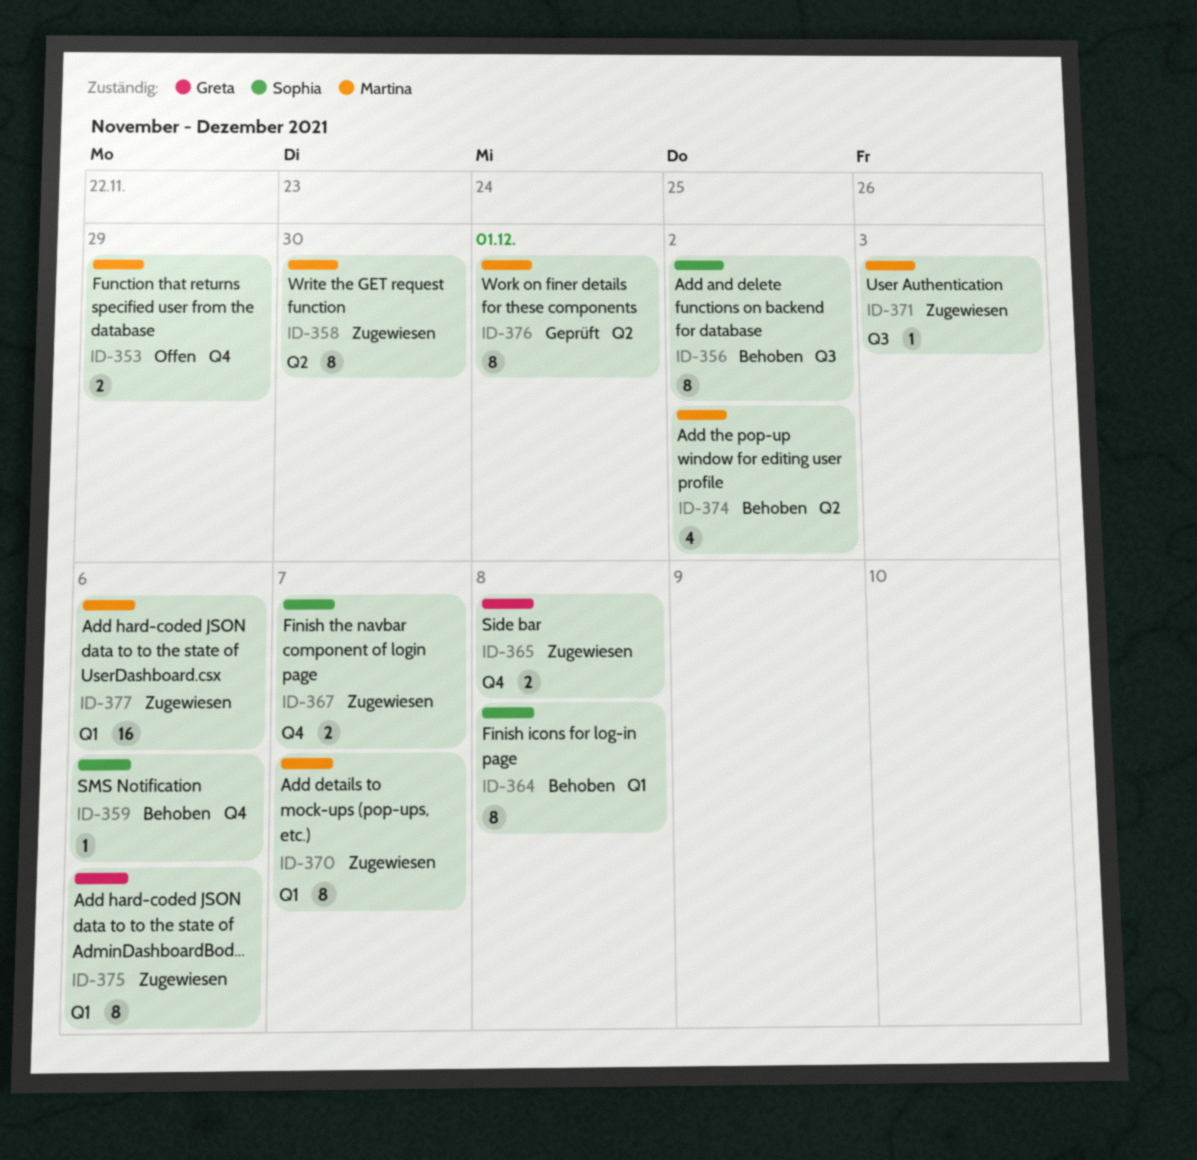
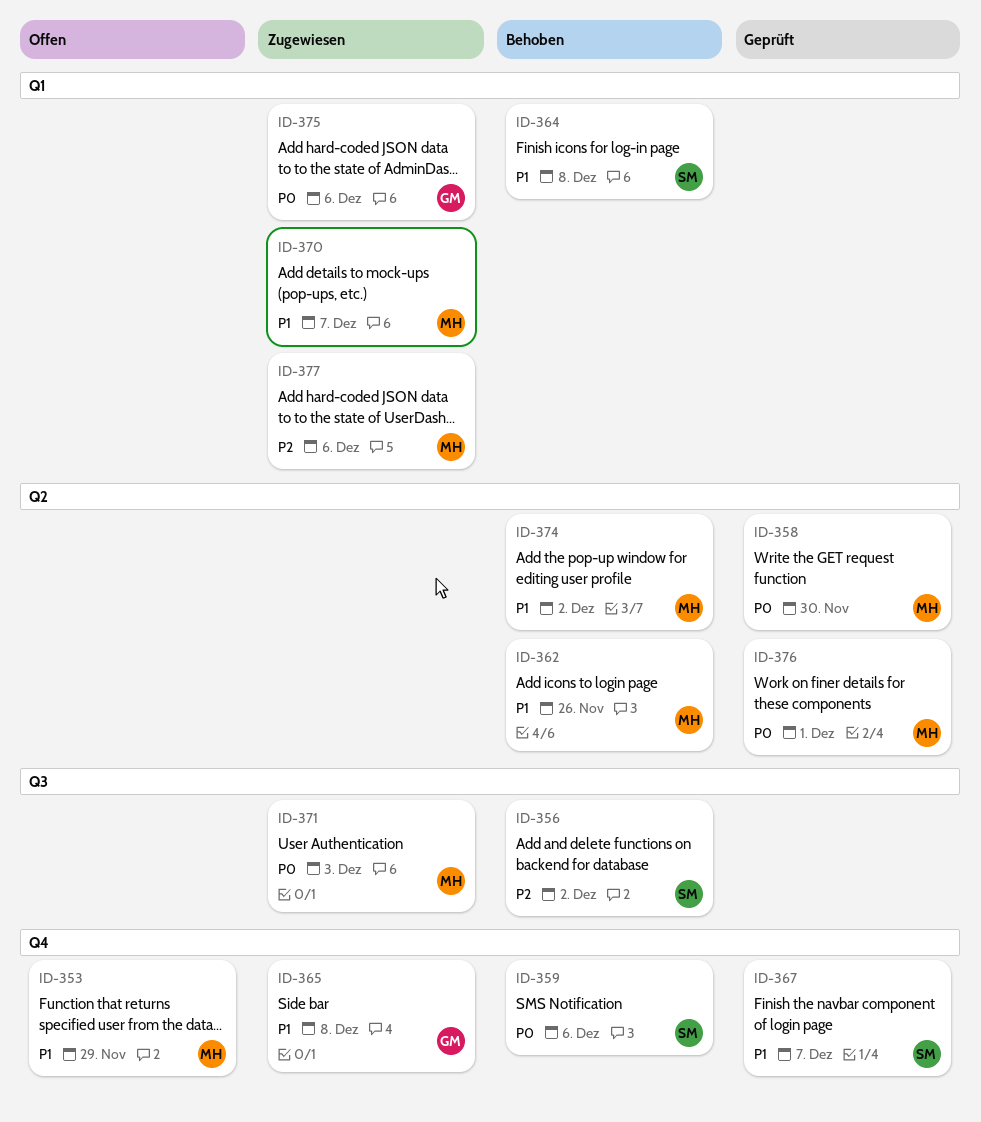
ID-358, status: Zugewiesen -> Geprüft
ID-362: none -> present
ID-367, status: Zugewiesen -> Geprüft

